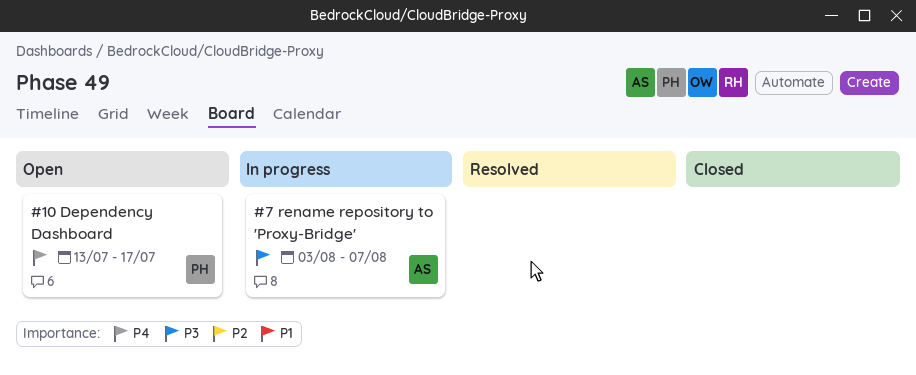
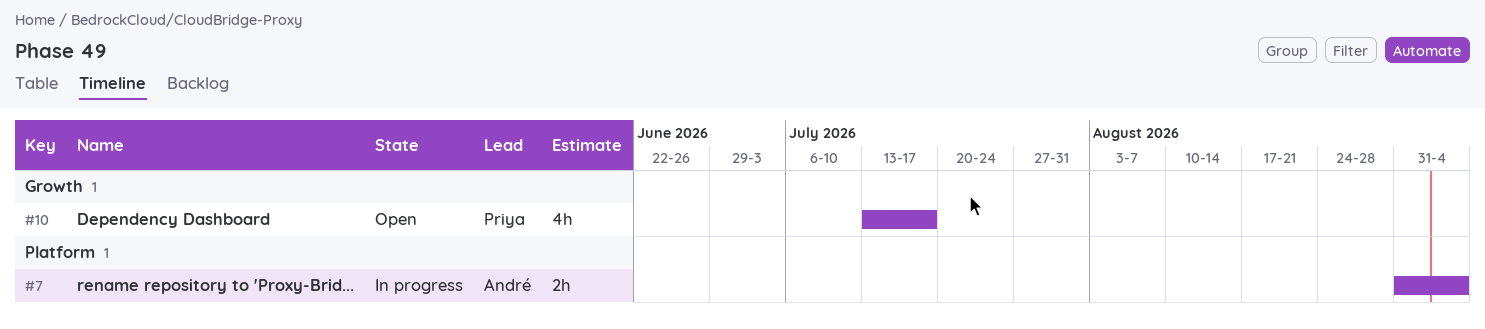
#7, start: Aug 3 -> Aug 31
#7, due: Aug 7 -> Sep 4

